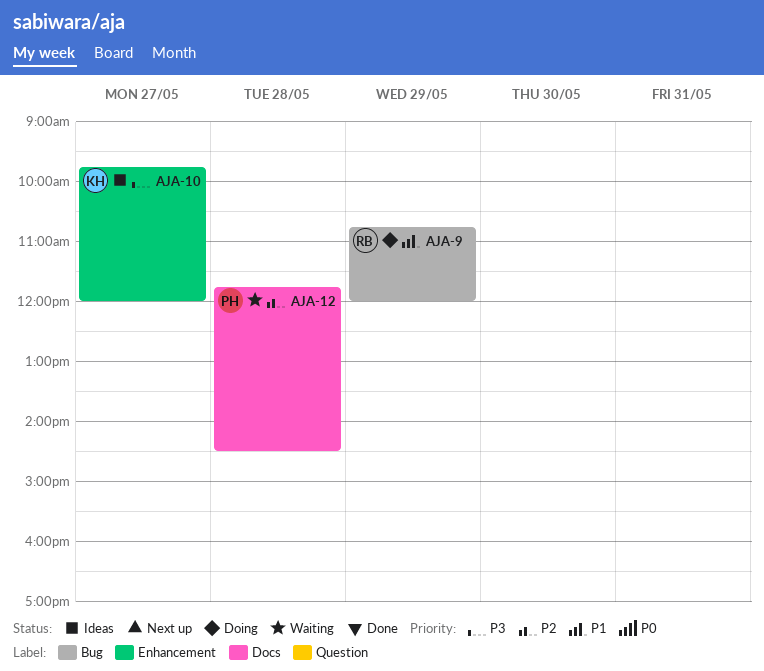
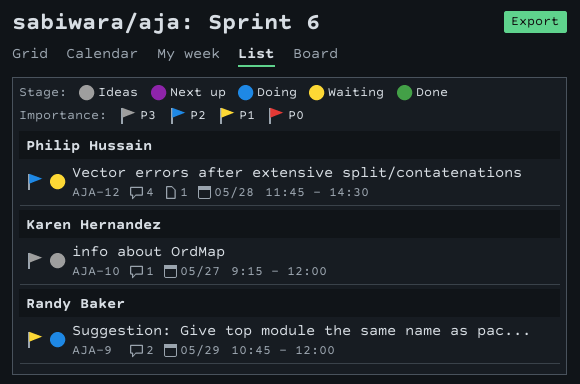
AJA-10, begins: 09:45 -> 09:15

